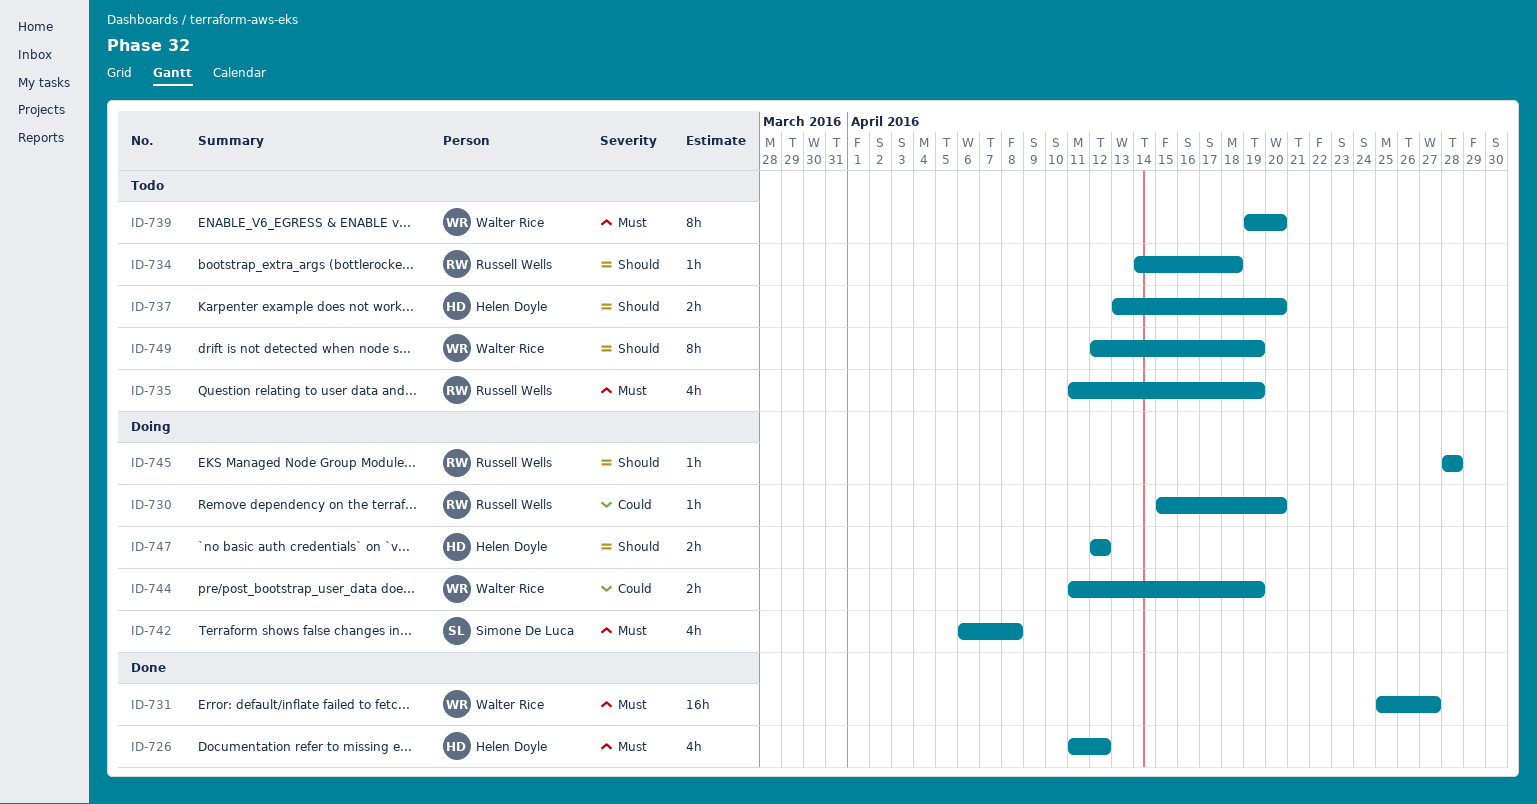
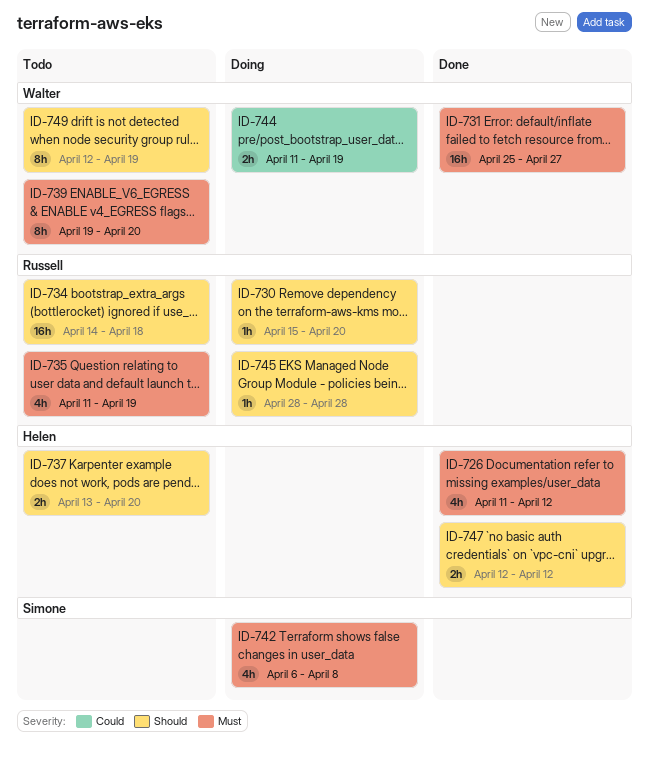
ID-730, priority: Could -> Should
ID-734, estimate: 1h -> 16h
ID-747, status: Doing -> Done

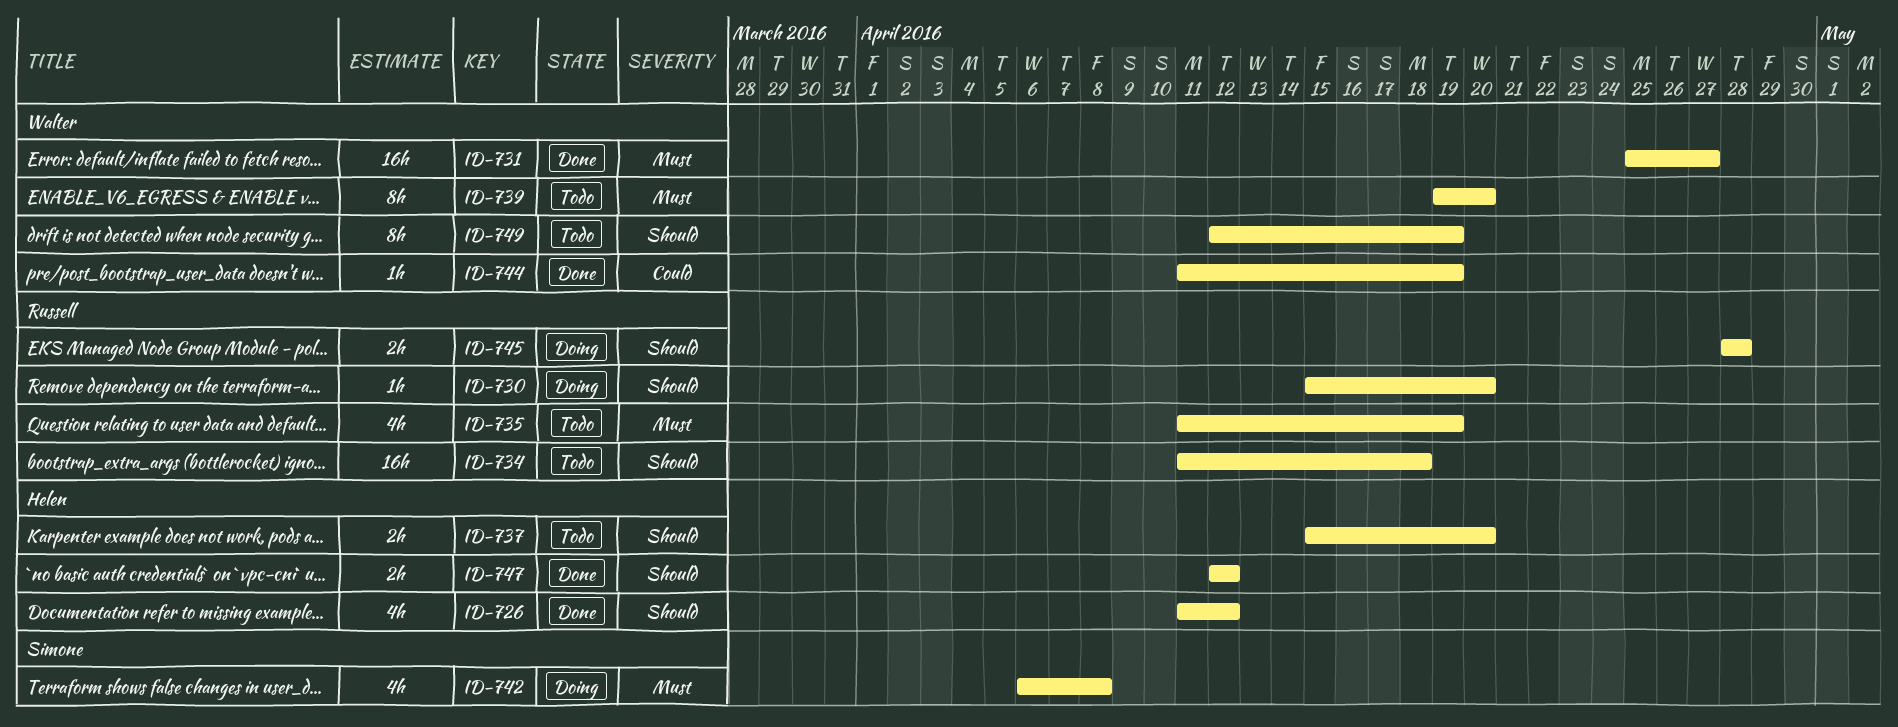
ID-726, priority: Must -> Should
ID-734, start: Apr 14 -> Apr 11
ID-737, start: Apr 13 -> Apr 15
ID-744, status: Doing -> Done
ID-744, estimate: 2h -> 1h
ID-745, estimate: 1h -> 2h

